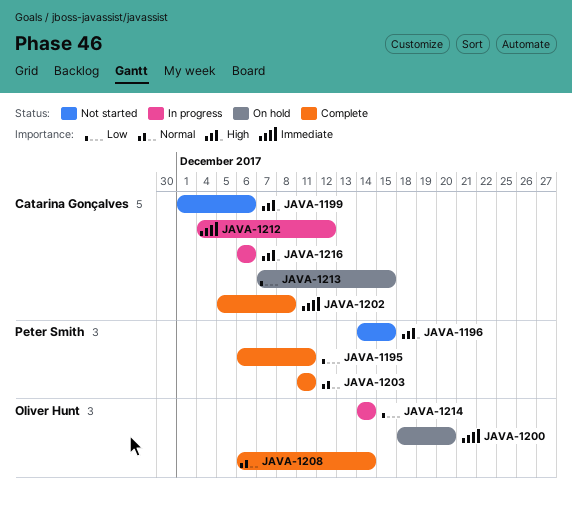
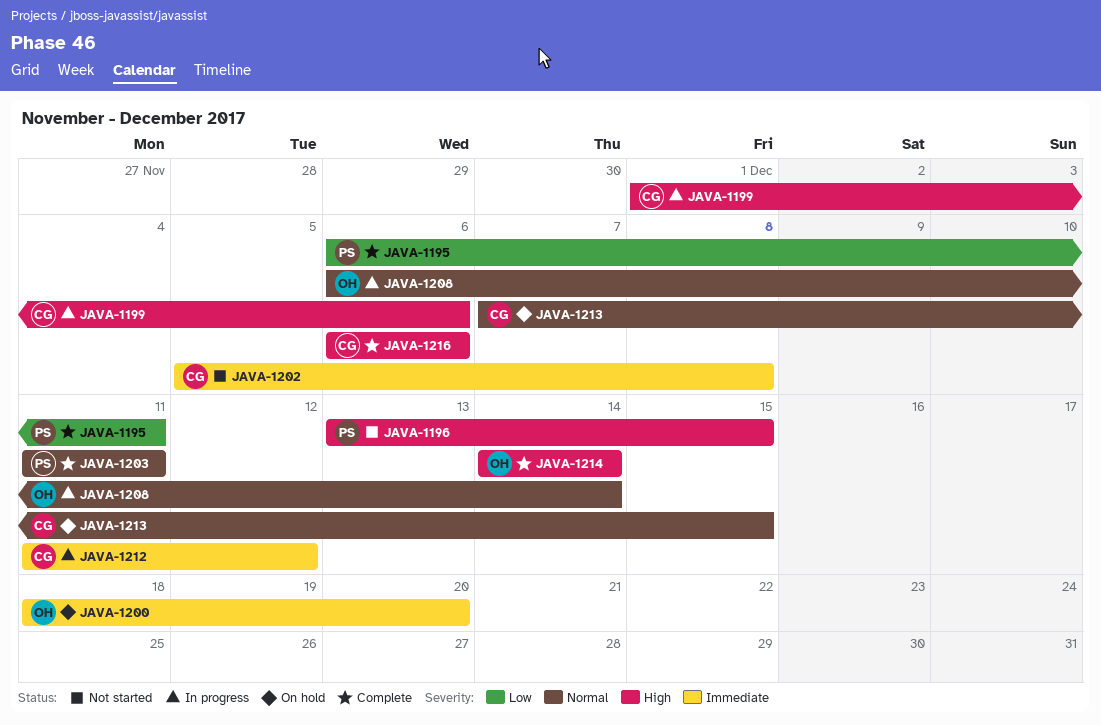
JAVA-1196, start: Dec 14 -> Dec 13
JAVA-1199, status: Not started -> In progress
JAVA-1202, status: Complete -> Not started
JAVA-1208, status: Complete -> In progress
JAVA-1212, start: Dec 4 -> Dec 11
JAVA-1213, priority: Low -> Normal
JAVA-1214, status: In progress -> Complete
JAVA-1214, priority: Low -> High
JAVA-1216, status: In progress -> Complete

